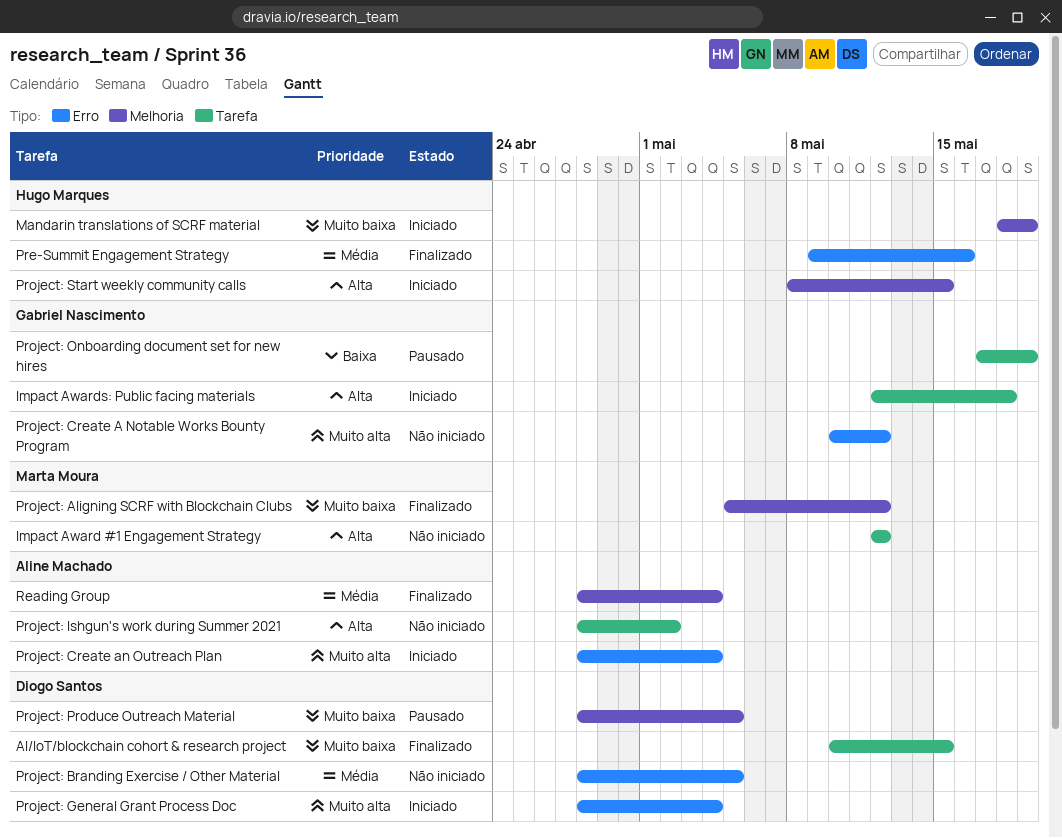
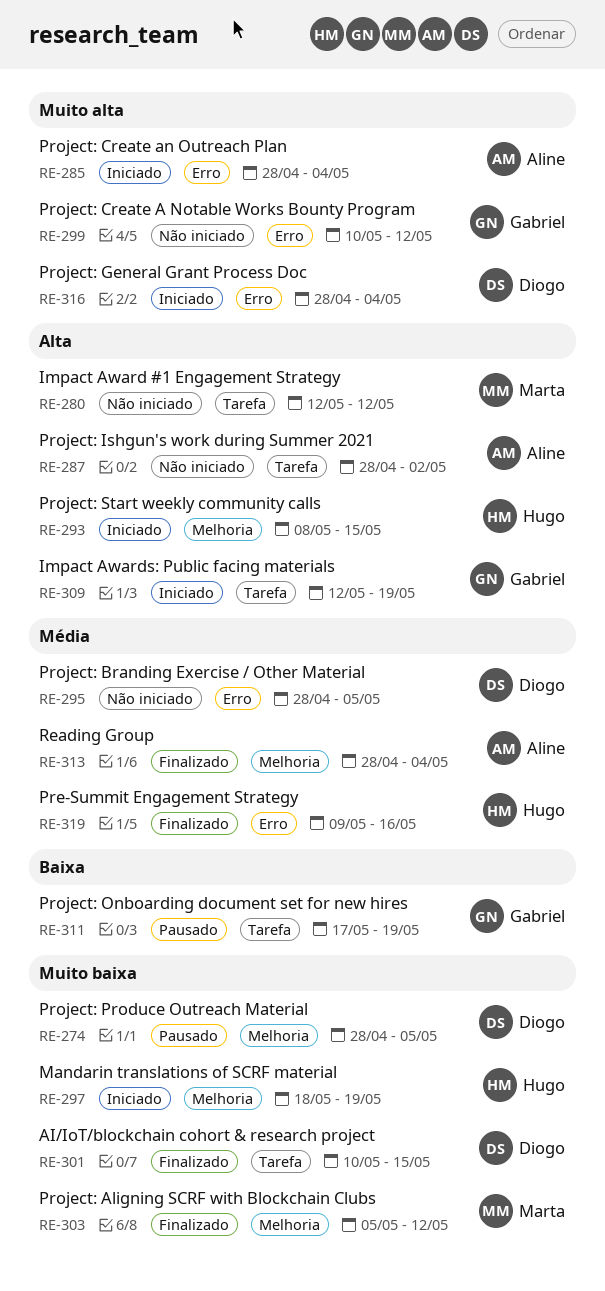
Impact Awards: Public facing materials, due: May 18 -> May 19

